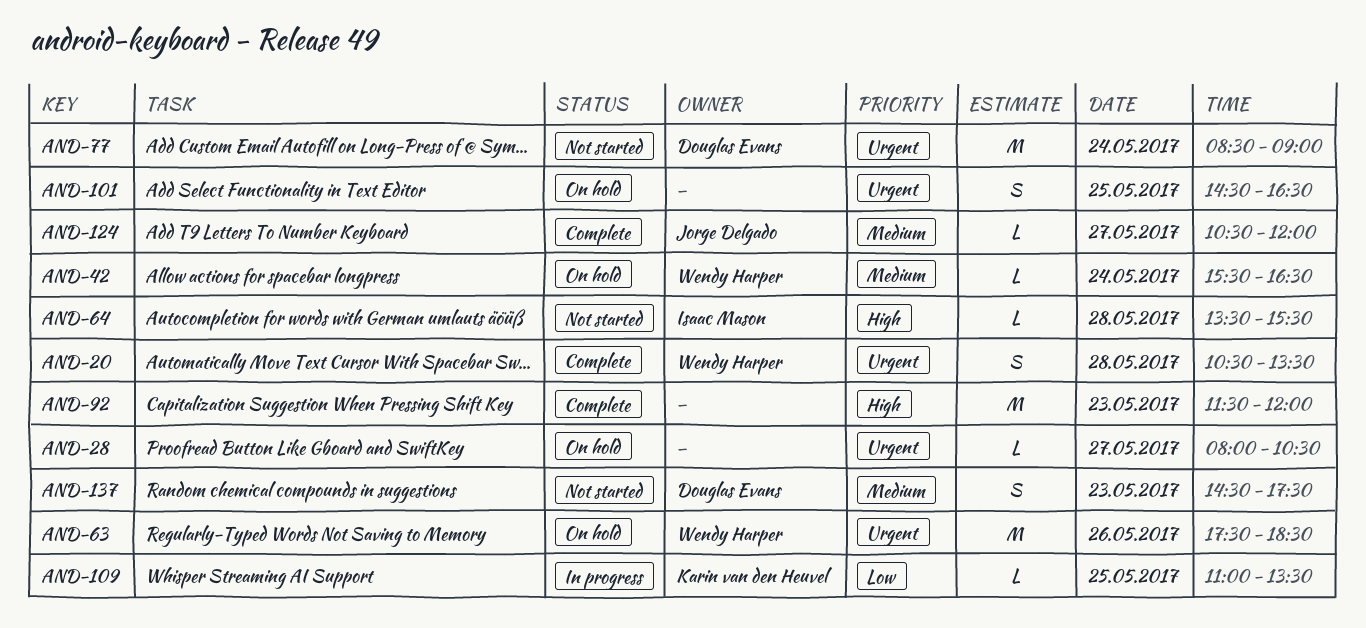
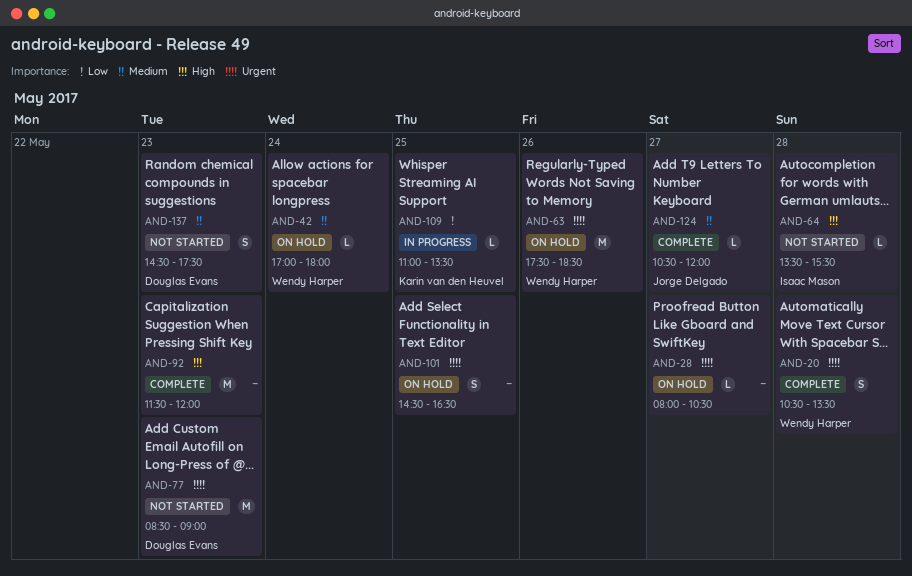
AND-42, begins: 15:30 -> 17:00
AND-42, ends: 16:30 -> 18:00
AND-77, day: May 24 -> May 23

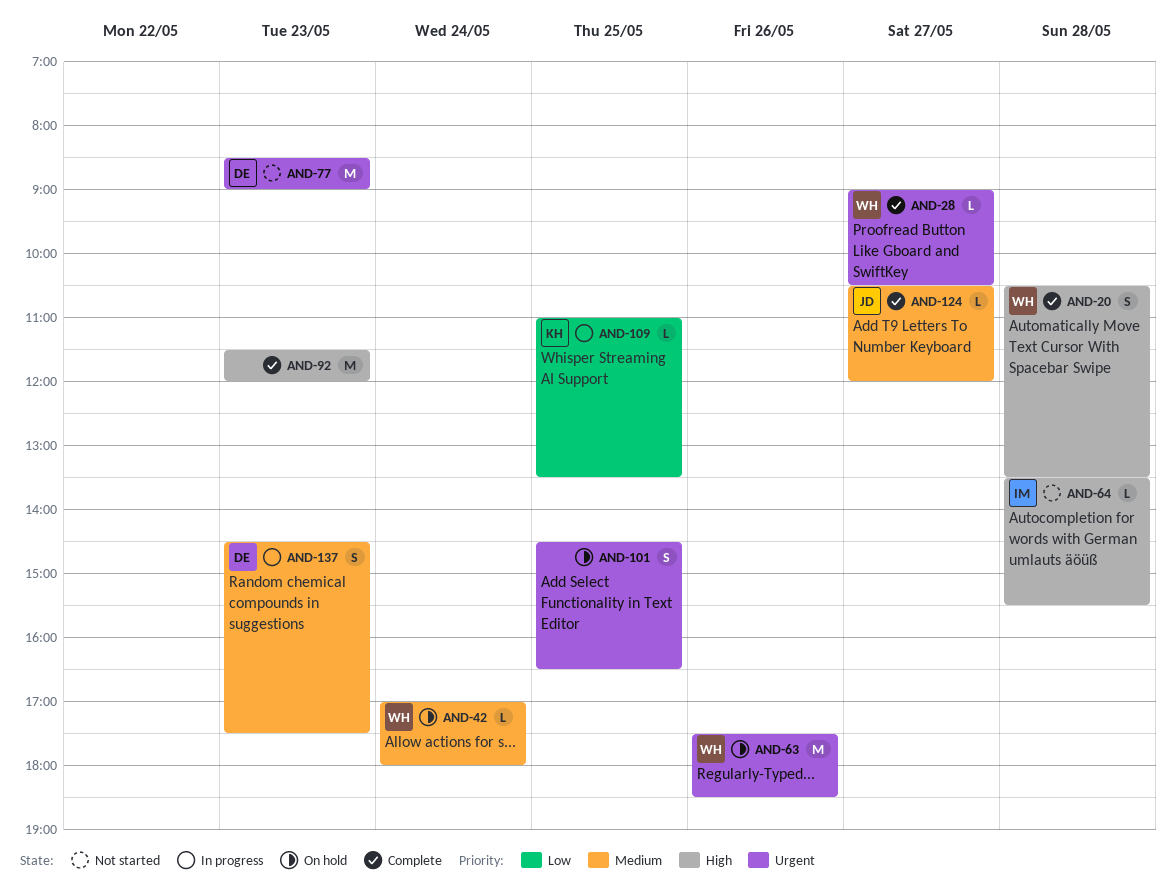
AND-20, priority: Urgent -> High
AND-28, status: On hold -> Complete
AND-28, owner: none -> Wendy Harper
AND-28, begins: 08:00 -> 09:00
AND-137, status: Not started -> In progress

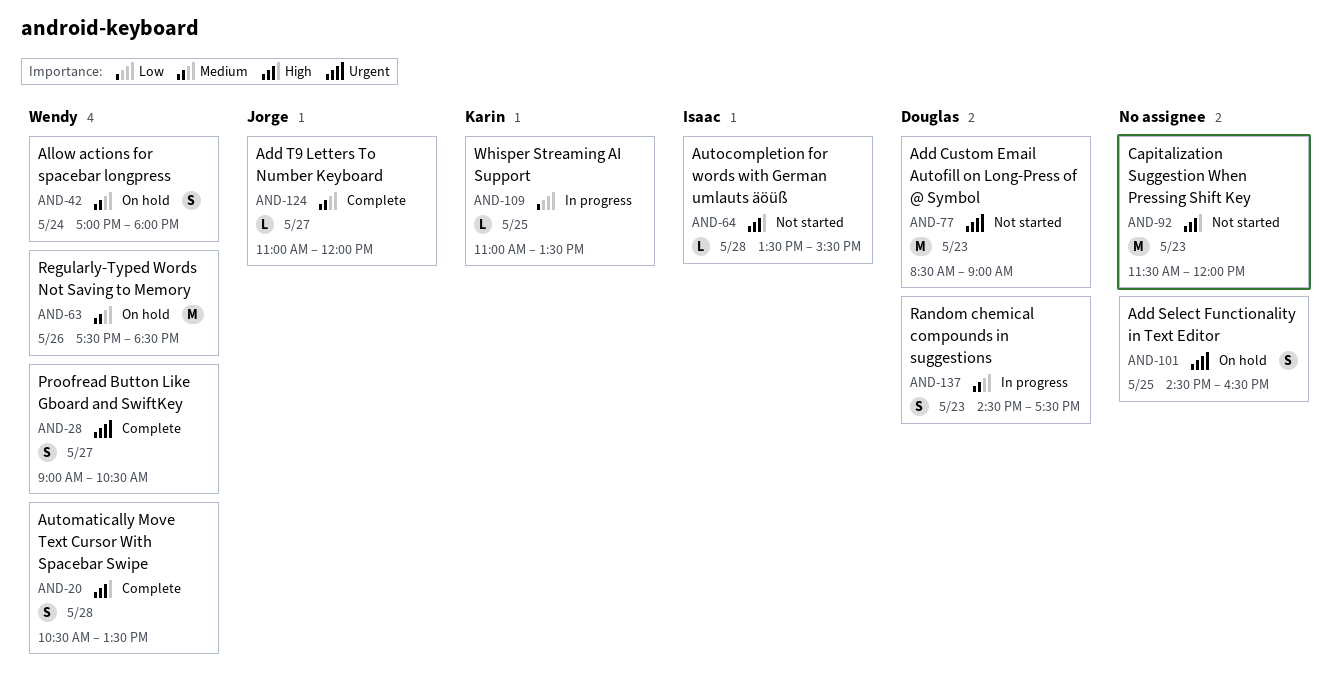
AND-28, estimate: L -> S
AND-42, estimate: L -> S
AND-63, priority: Urgent -> Medium
AND-92, status: Complete -> Not started
AND-124, begins: 10:30 -> 11:00

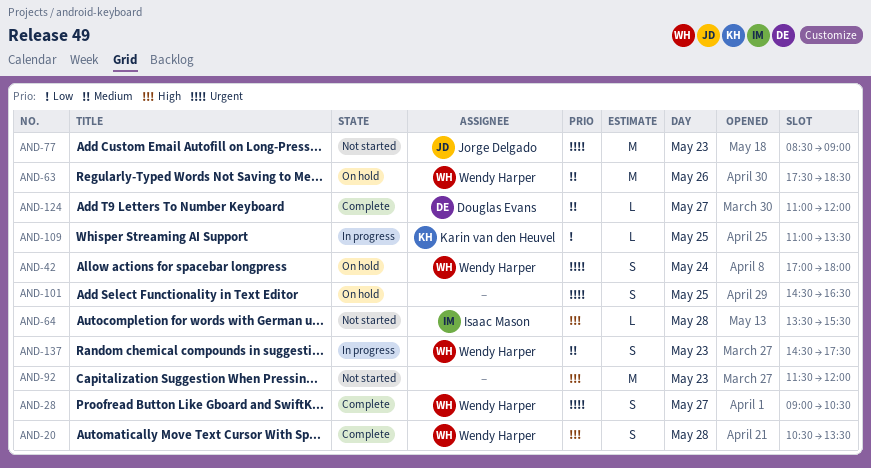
AND-42, priority: Medium -> Urgent
AND-77, owner: Douglas Evans -> Jorge Delgado
AND-124, owner: Jorge Delgado -> Douglas Evans
AND-137, owner: Douglas Evans -> Wendy Harper

